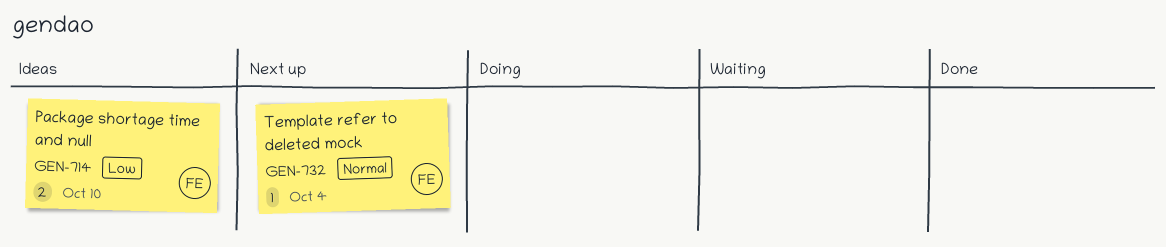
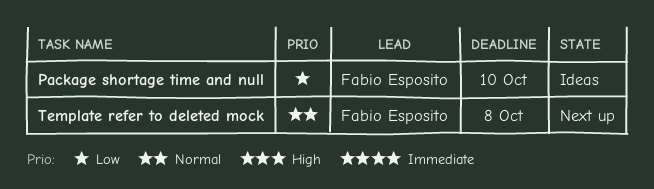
Template refer to deleted mock, due: Oct 4 -> Oct 8

